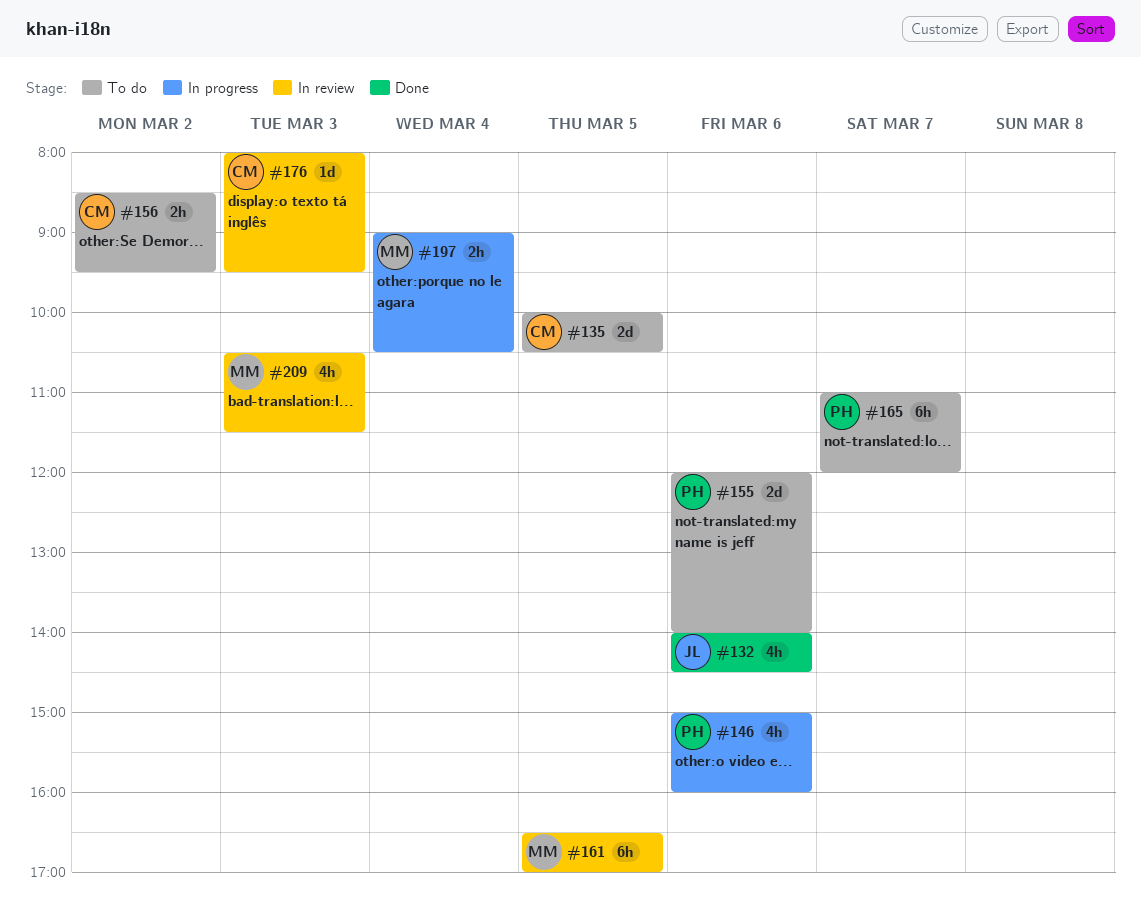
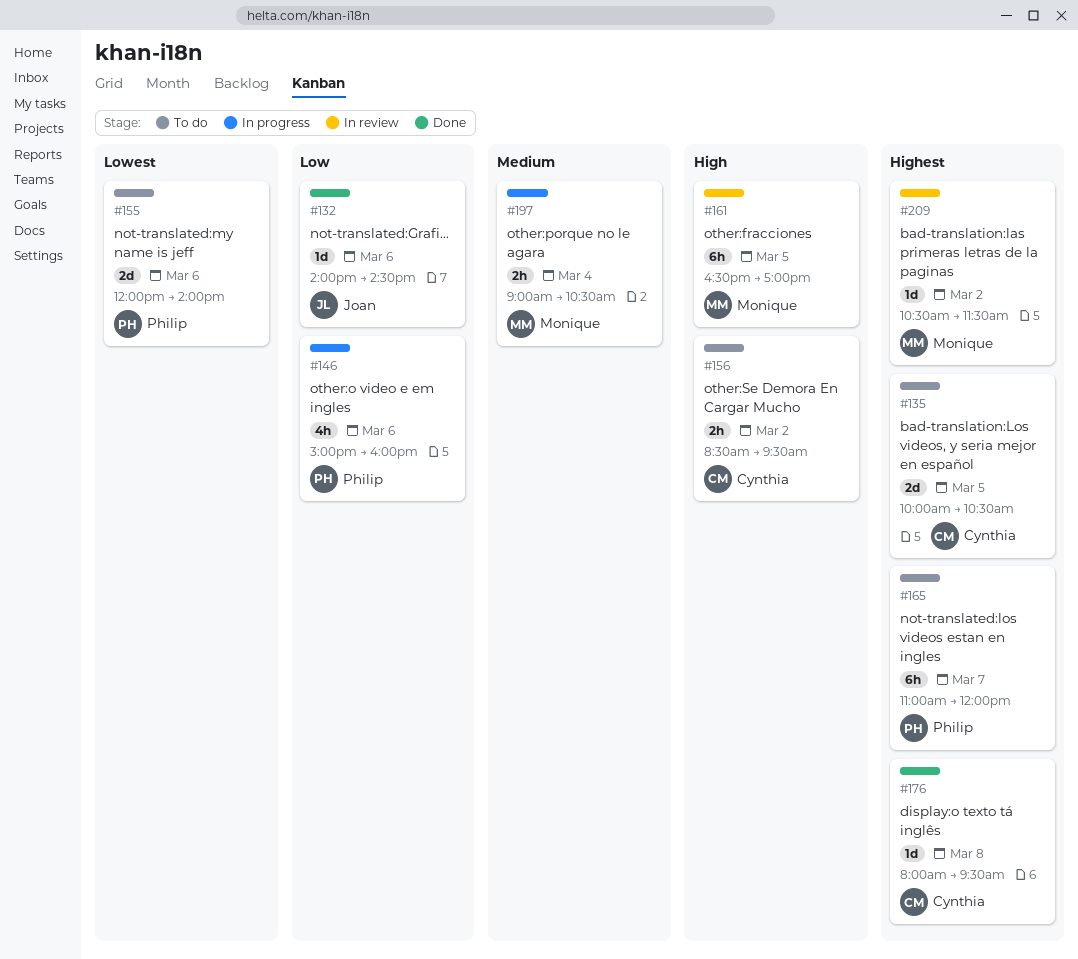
#132, estimate: 4h -> 1d
#176, status: In review -> Done
#176, day: Mar 3 -> Mar 8
#209, estimate: 4h -> 1d
#209, day: Mar 3 -> Mar 2

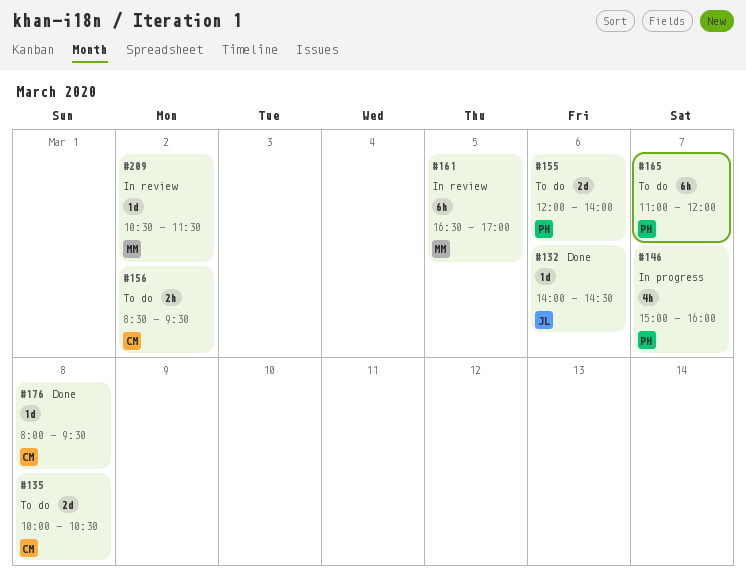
#135, day: Mar 5 -> Mar 8
#146, day: Mar 6 -> Mar 7
#197: present -> none

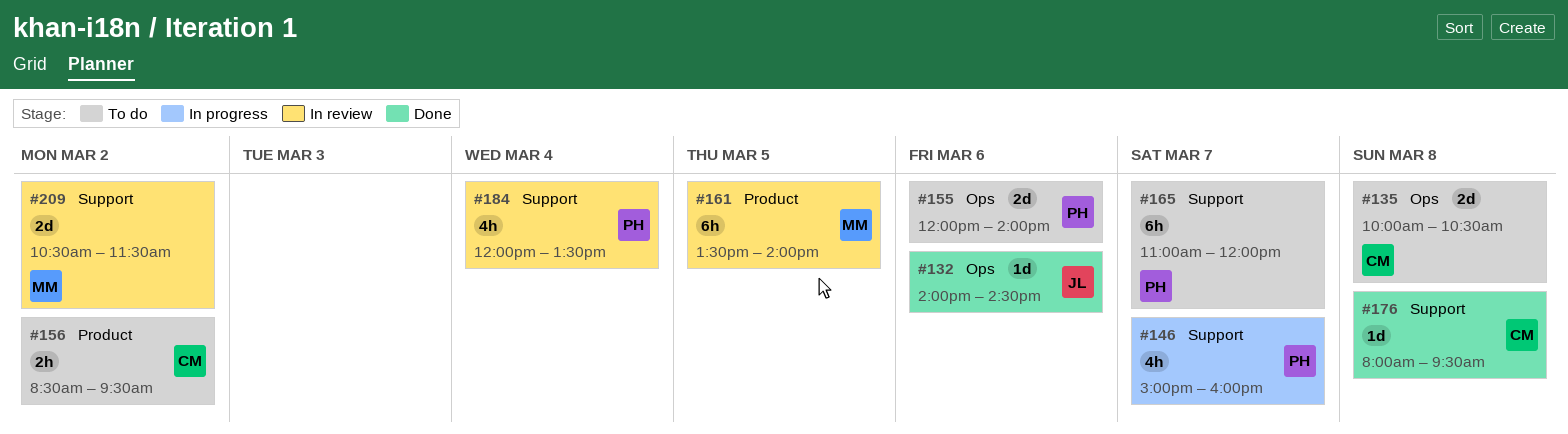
#161, begins: 16:30 -> 13:30
#161, ends: 17:00 -> 14:00
#184: none -> present
#209, estimate: 1d -> 2d

